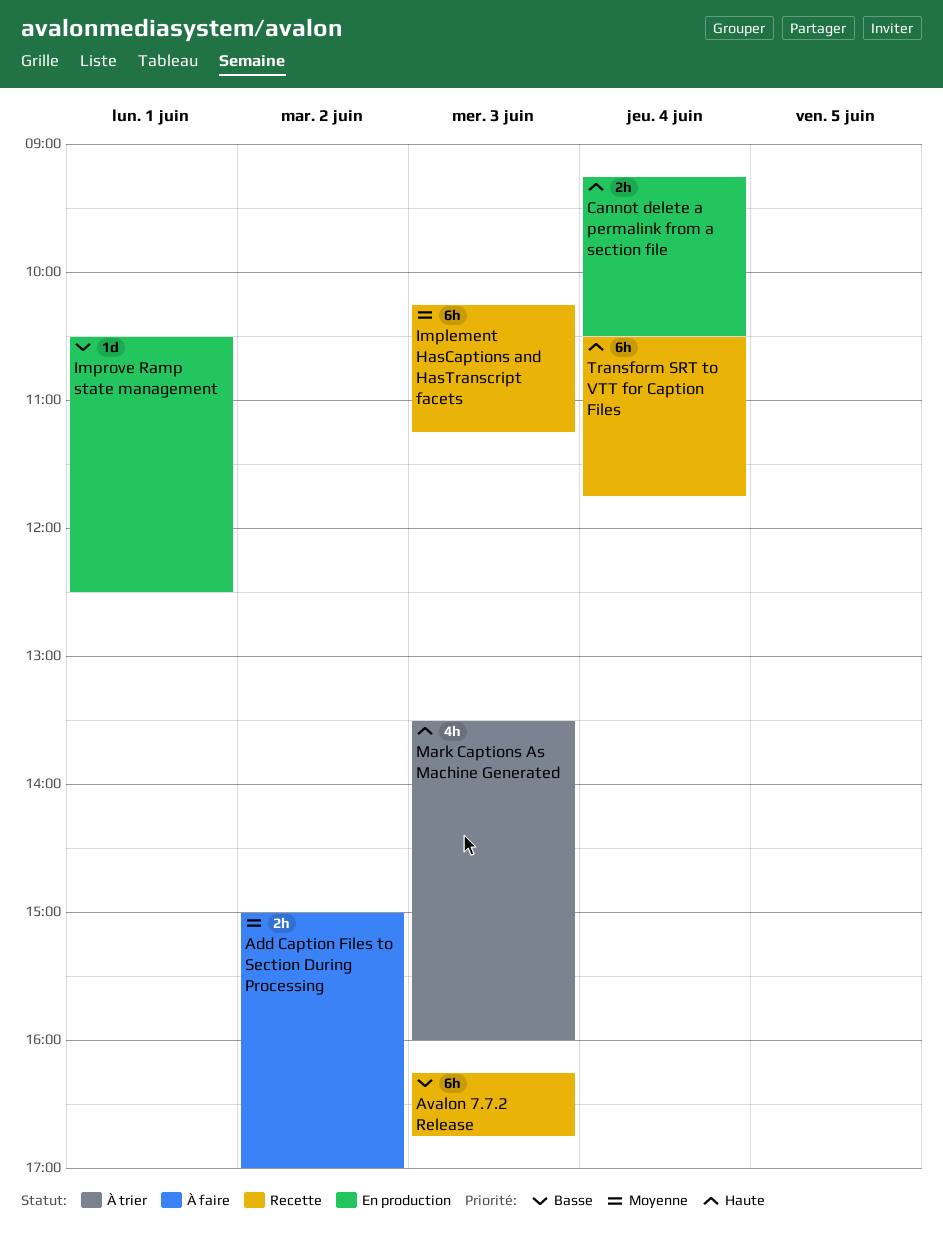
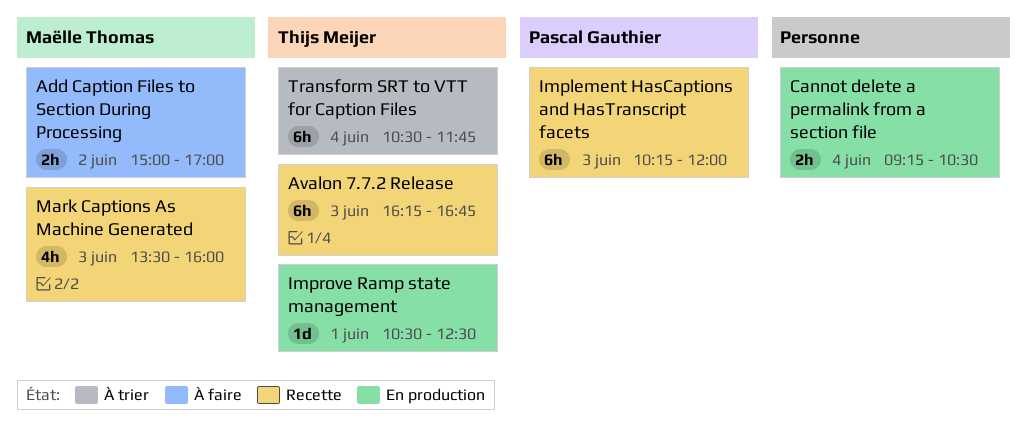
Implement HasCaptions and HasTranscript facets, ends: 11:15 -> 12:00
Mark Captions As Machine Generated, status: À trier -> Recette
Transform SRT to VTT for Caption Files, status: Recette -> À trier

